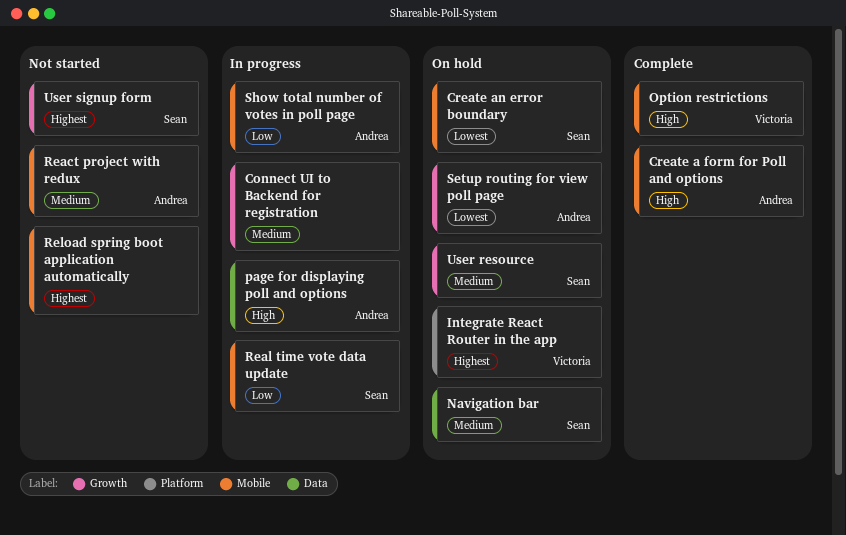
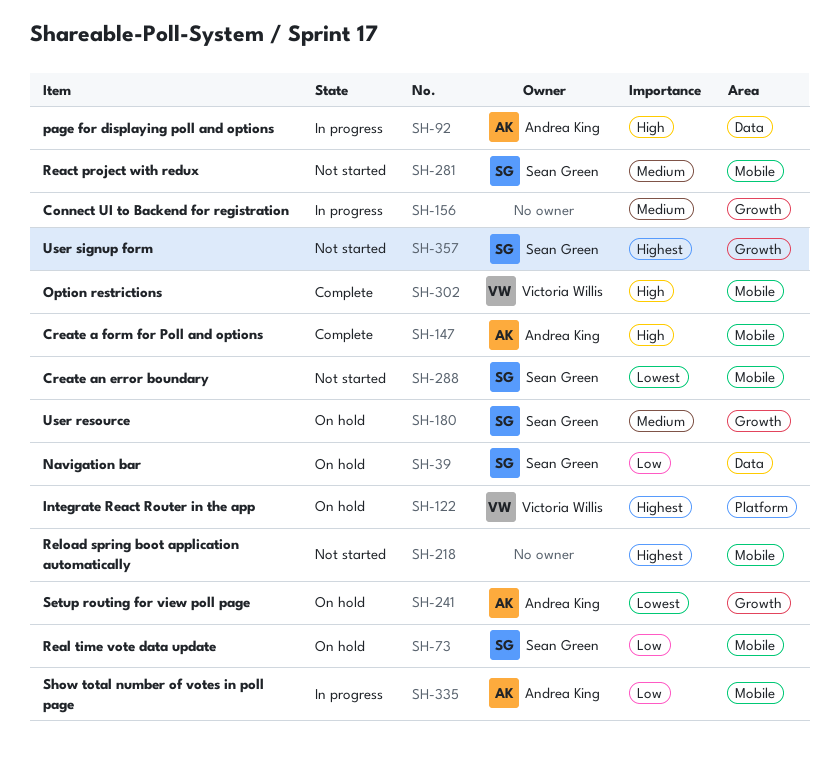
Create an error boundary, status: On hold -> Not started
Navigation bar, priority: Medium -> Low
React project with redux, owner: Andrea King -> Sean Green
Real time vote data update, status: In progress -> On hold

